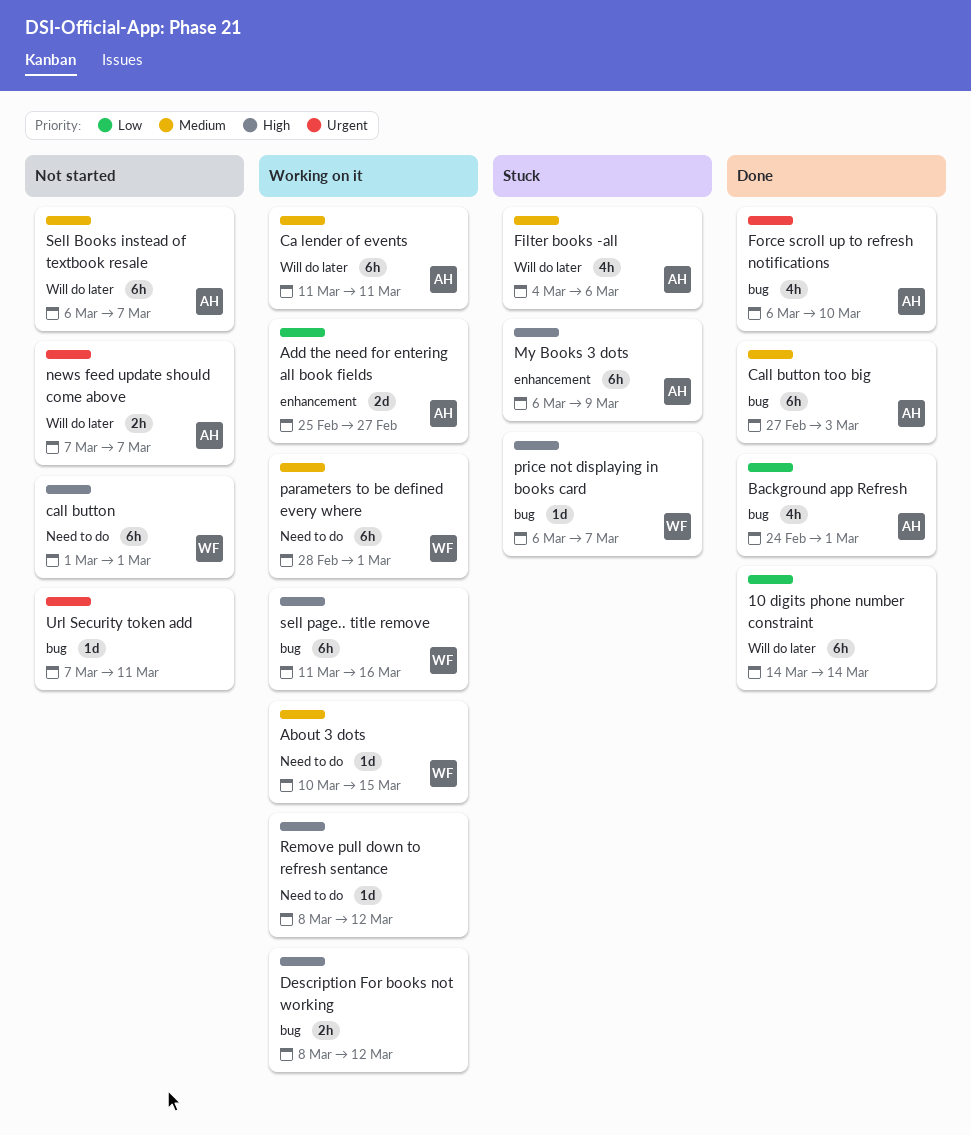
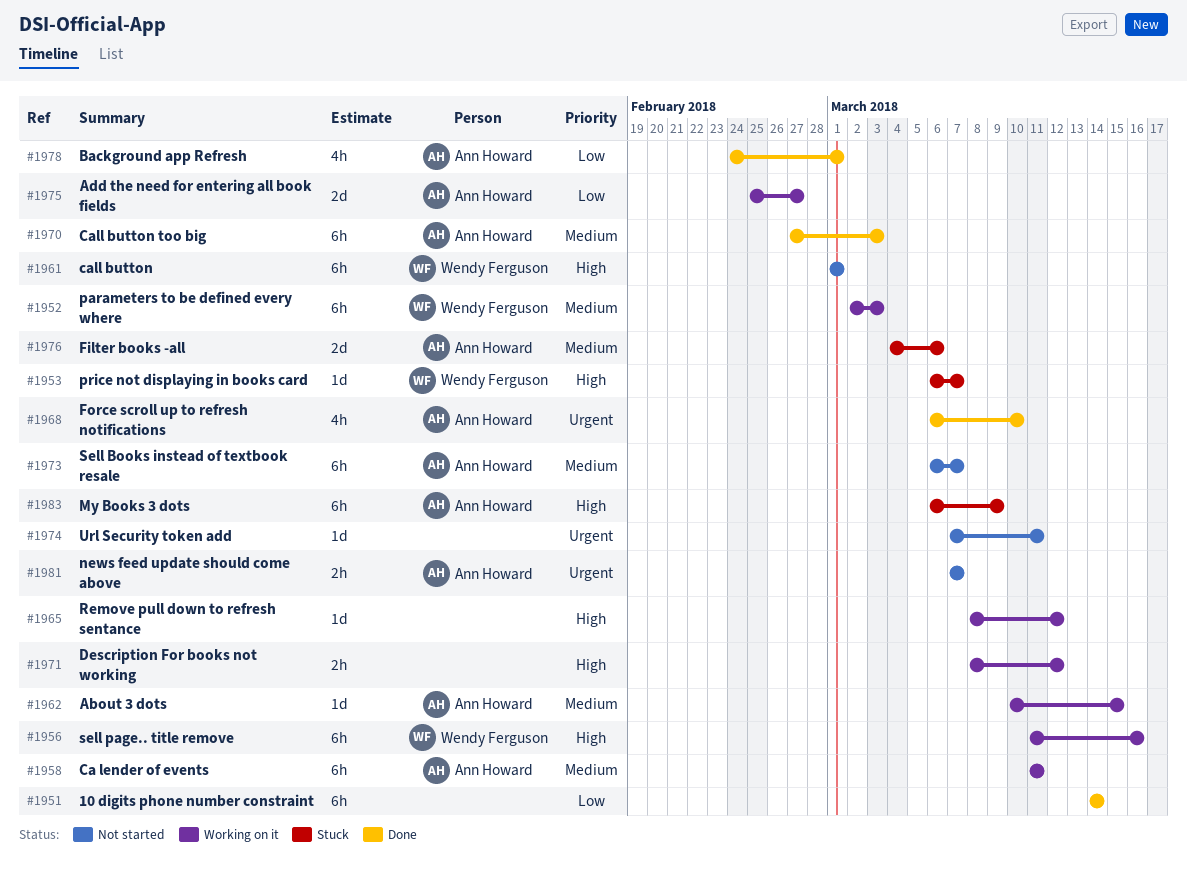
About 3 dots, owner: Wendy Ferguson -> Ann Howard
Filter books -all, estimate: 4h -> 2d
parameters to be defined every where, start: Feb 28 -> Mar 2
parameters to be defined every where, due: Mar 1 -> Mar 3

